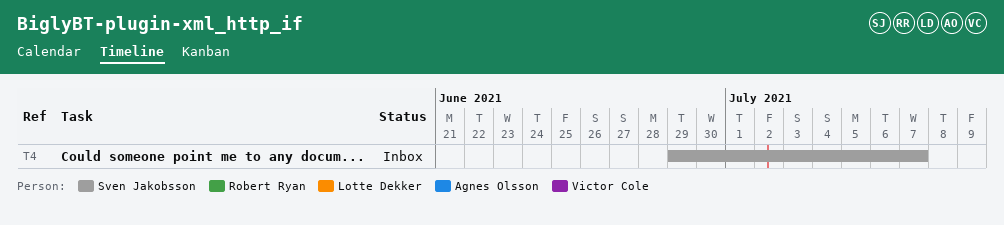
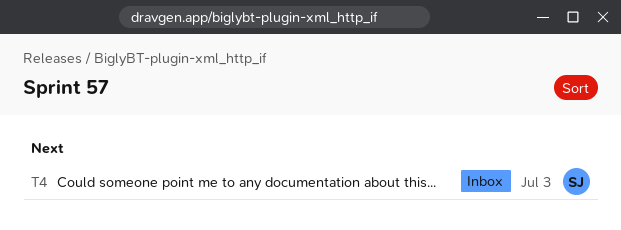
T4, due: Jul 7 -> Jul 3

